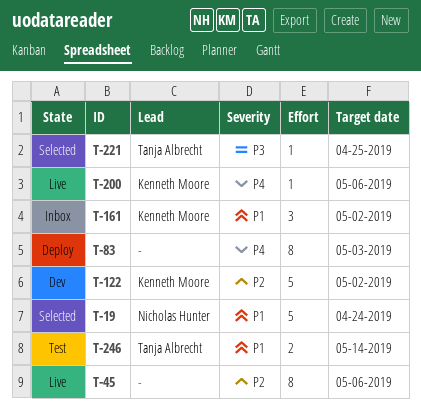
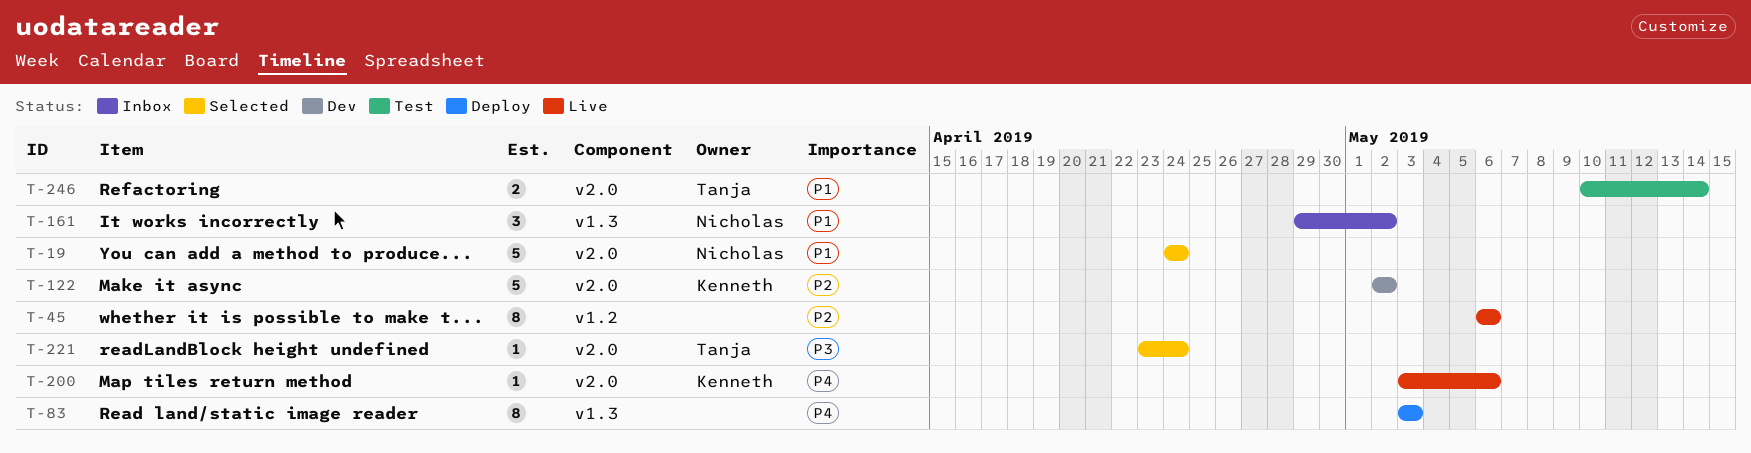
T-161, owner: Kenneth Moore -> Nicholas Hunter
T-221, due: Apr 25 -> Apr 24

